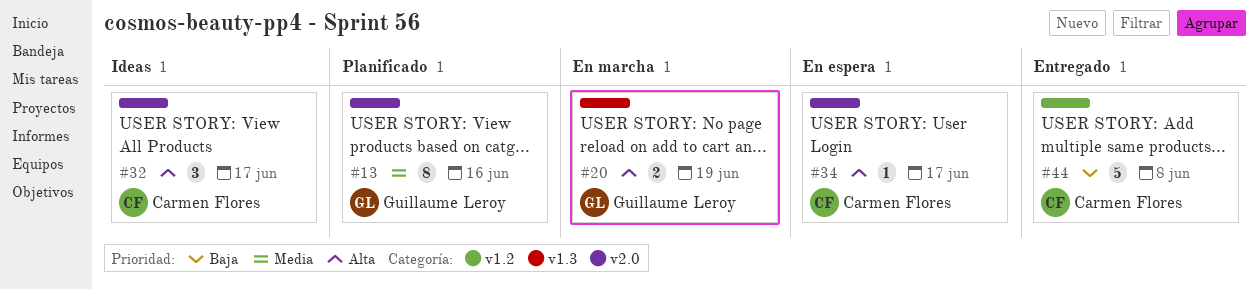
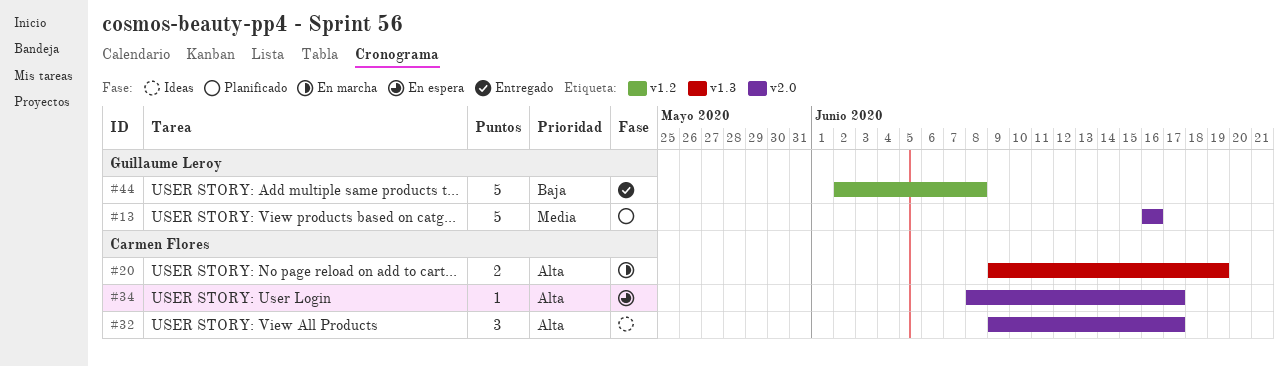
#13, estimate: 8 -> 5
#20, owner: Guillaume Leroy -> Carmen Flores
#44, owner: Carmen Flores -> Guillaume Leroy

